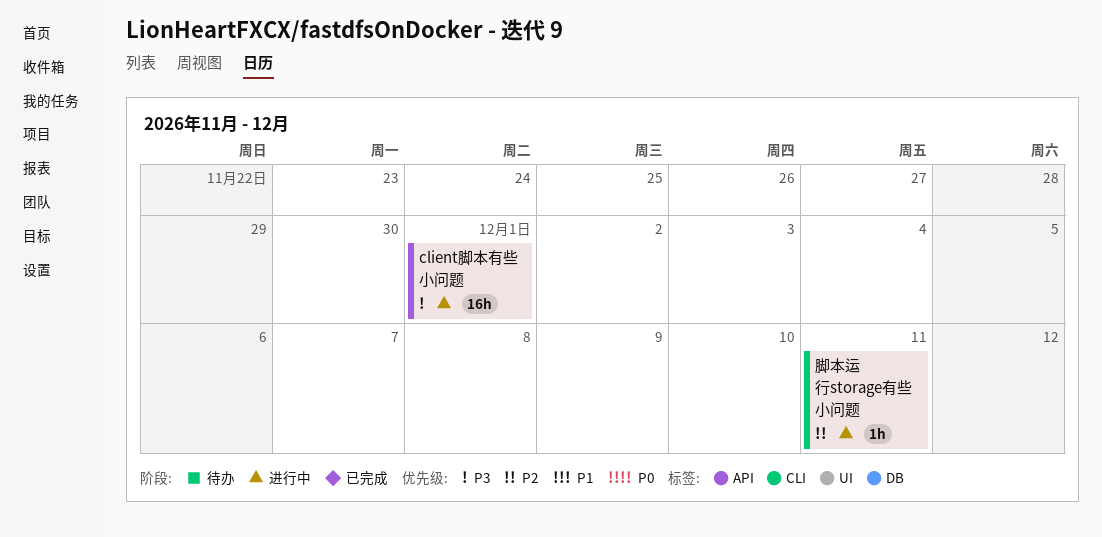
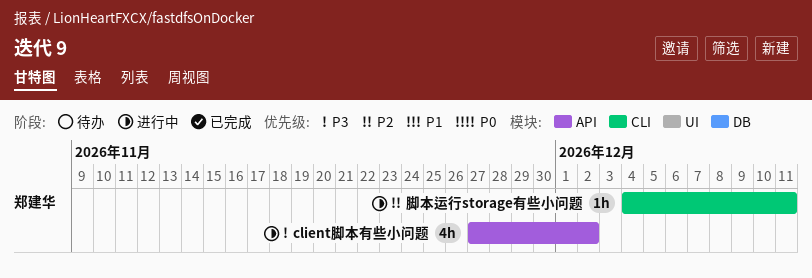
client脚本有些小问题, estimate: 16h -> 4h
client脚本有些小问题, due: Dec 1 -> Dec 2

